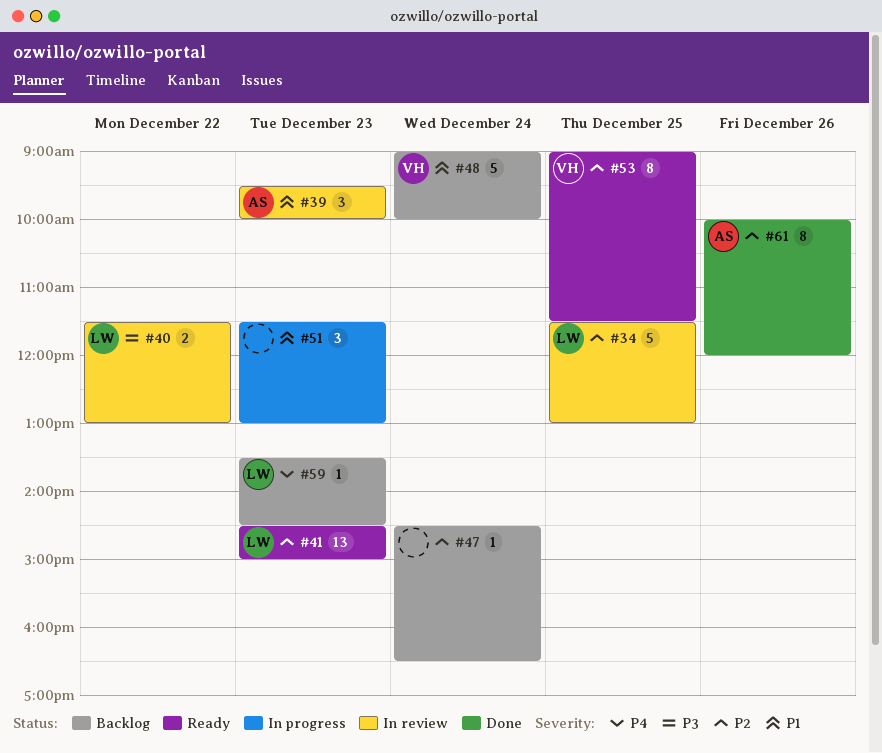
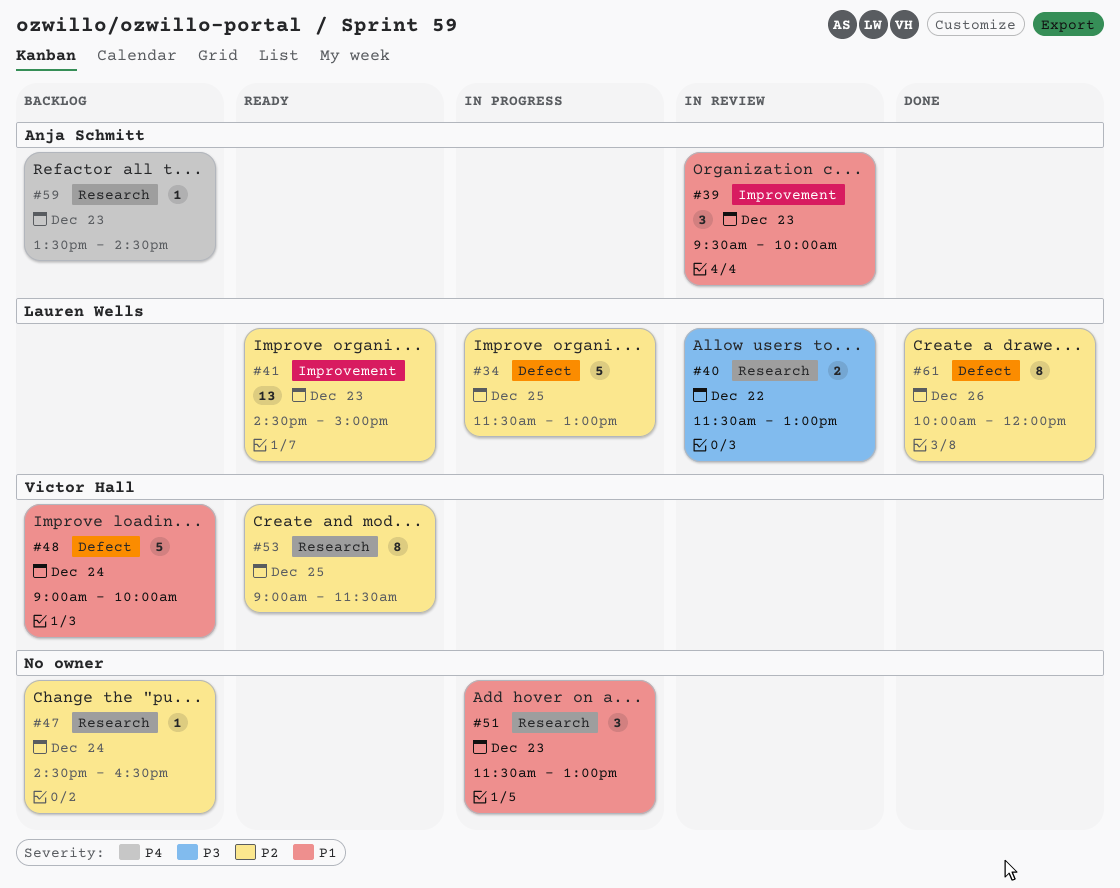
#34, status: In review -> In progress
#59, owner: Lauren Wells -> Anja Schmitt
#61, owner: Anja Schmitt -> Lauren Wells

